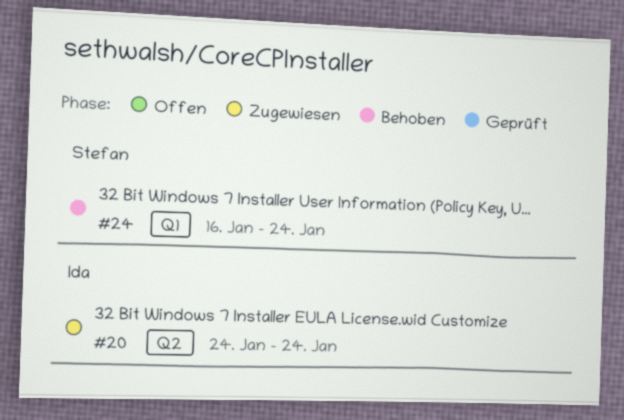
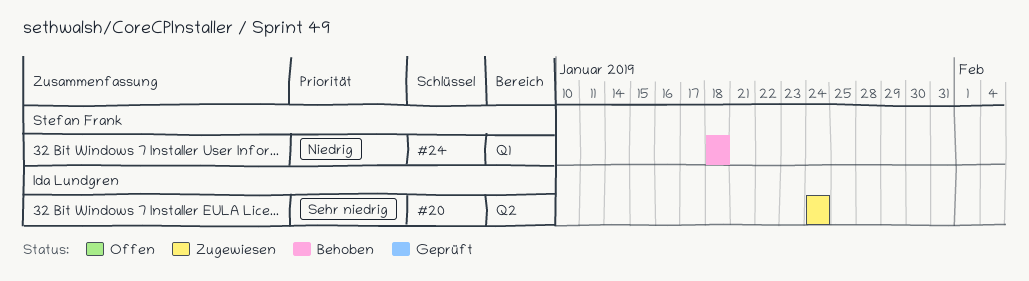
#24, start: Jan 16 -> Jan 18
#24, due: Jan 24 -> Jan 18

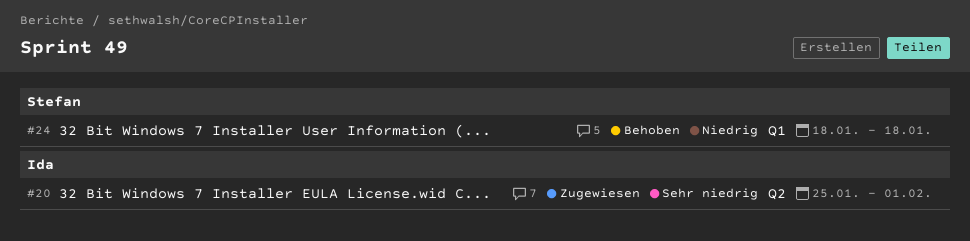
#20, start: Jan 24 -> Jan 25
#20, due: Jan 24 -> Feb 1

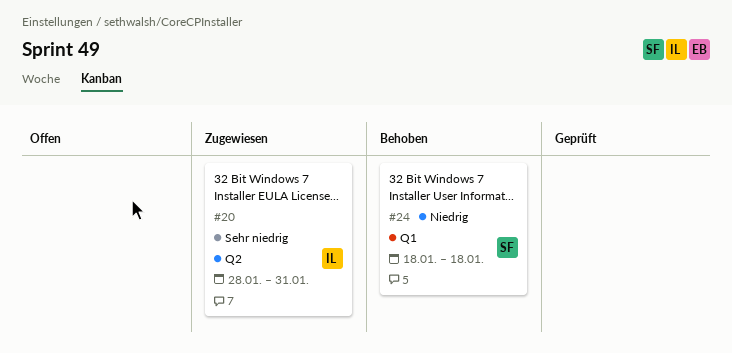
#20, start: Jan 25 -> Jan 28
#20, due: Feb 1 -> Jan 31

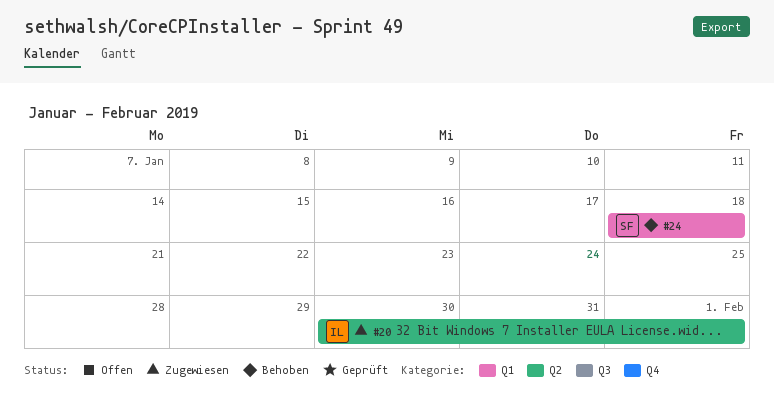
#20, start: Jan 28 -> Jan 30
#20, due: Jan 31 -> Feb 1

